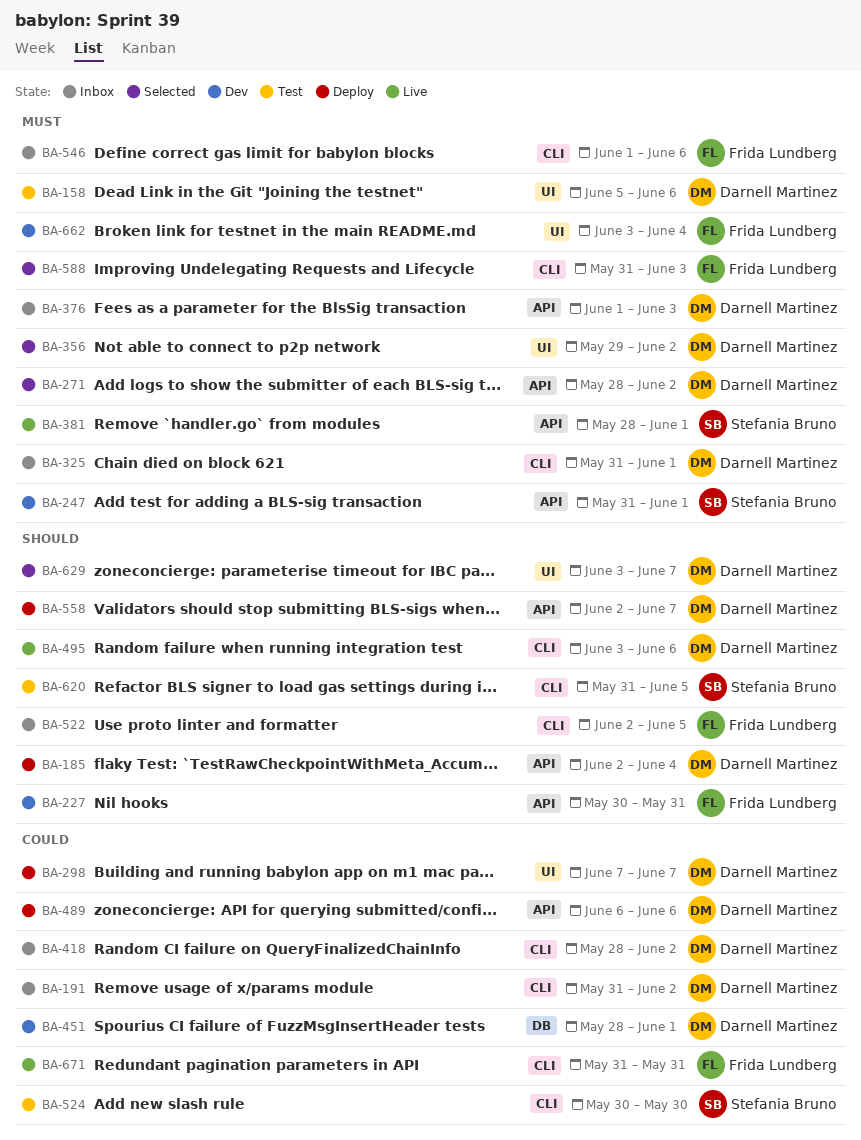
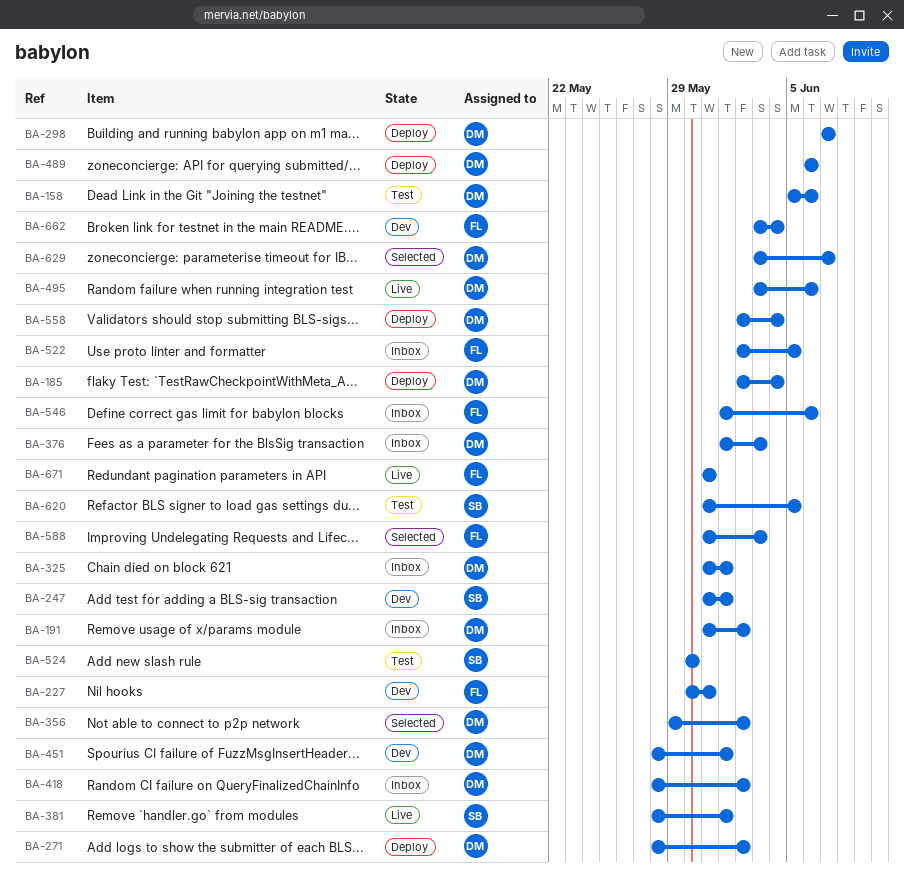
BA-271, status: Selected -> Deploy
BA-558, due: Jun 7 -> Jun 4

